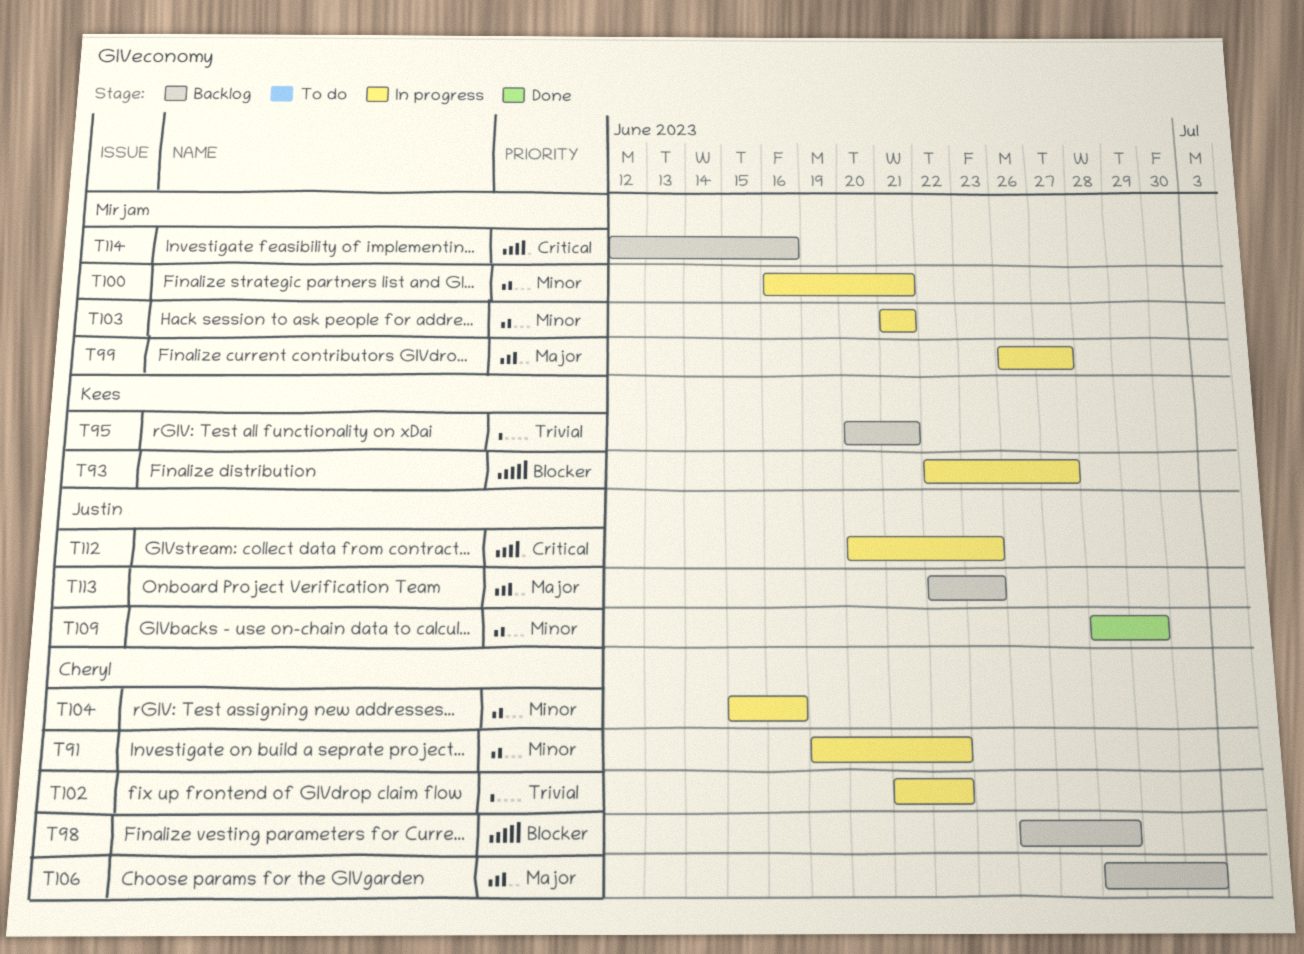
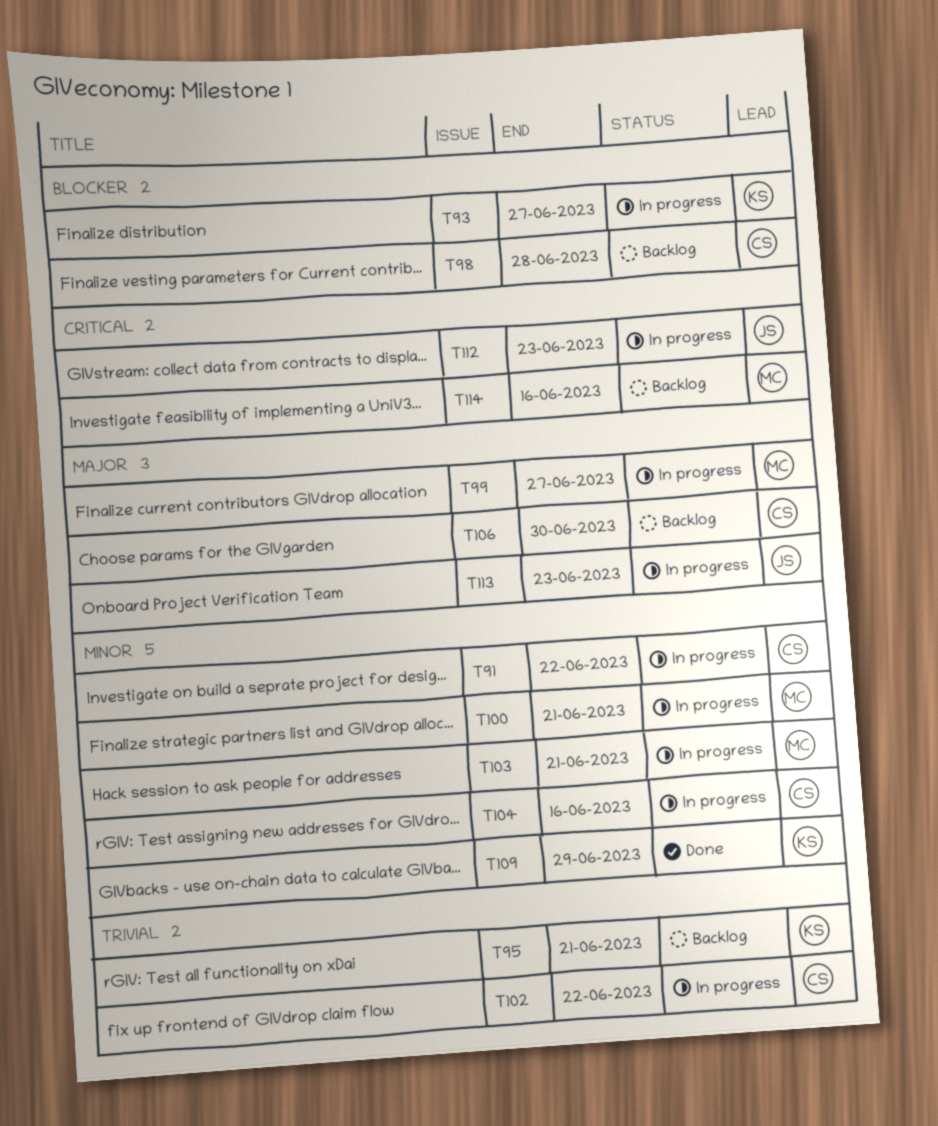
T109, owner: Justin -> Kees
T113, status: Backlog -> In progress

